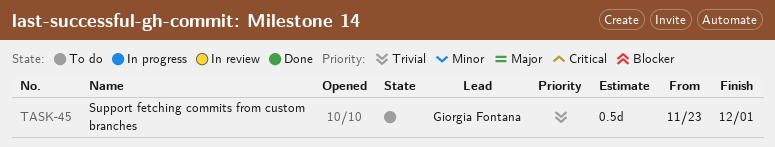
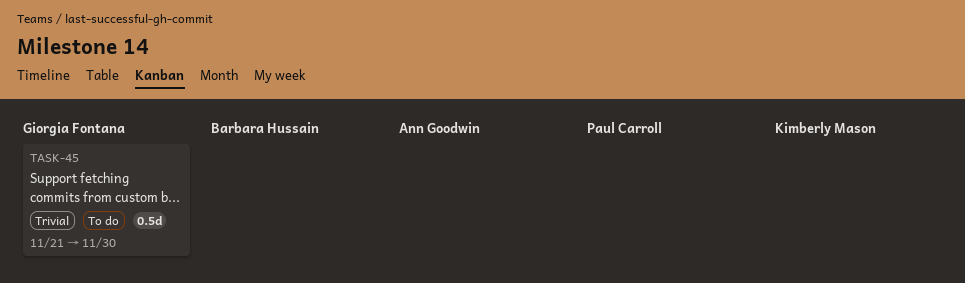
TASK-45, start: Nov 23 -> Nov 21
TASK-45, due: Dec 1 -> Nov 30

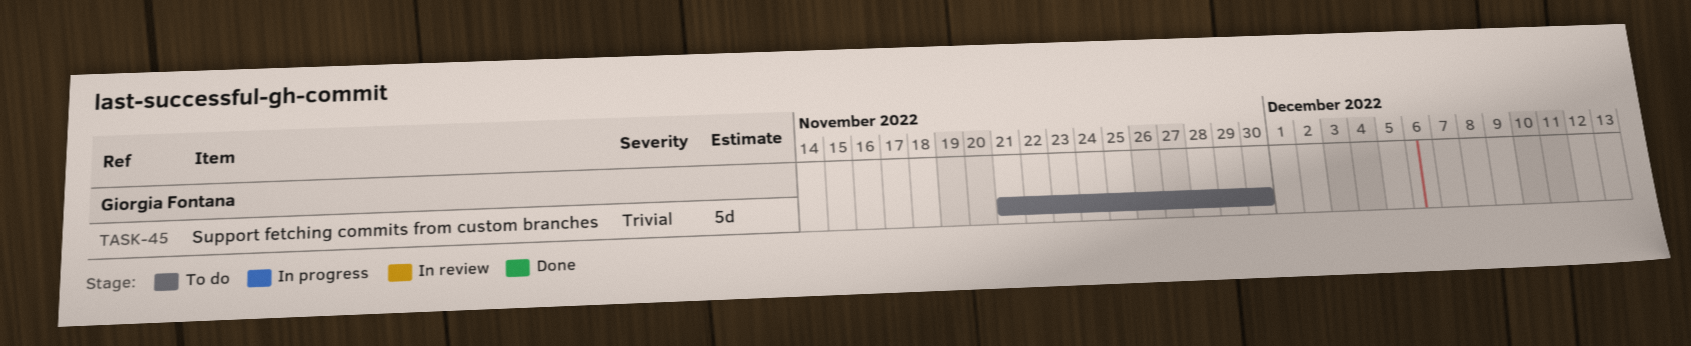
TASK-45, estimate: 0.5d -> 5d

